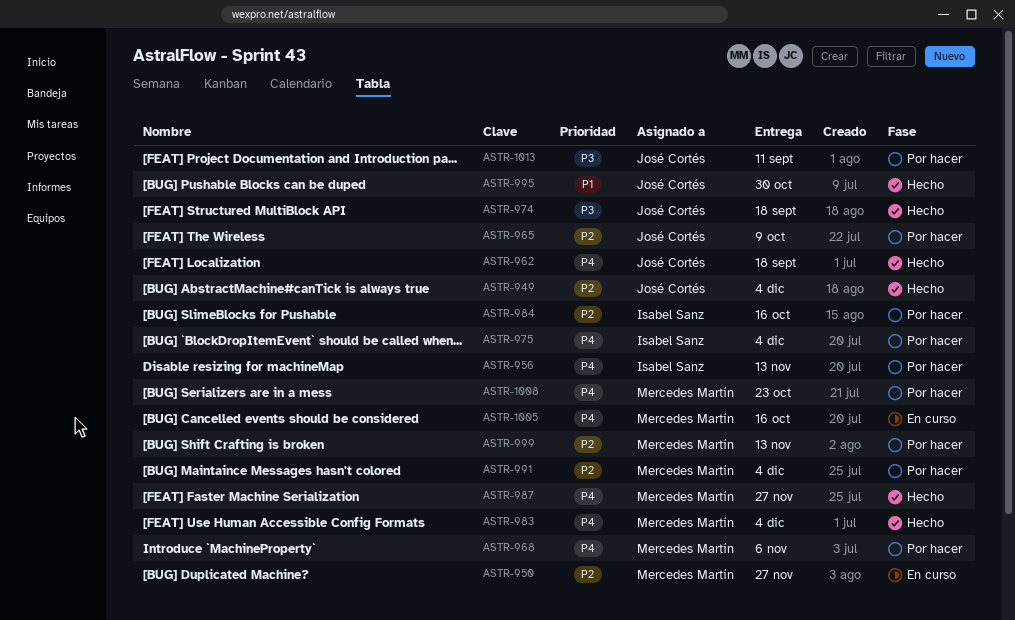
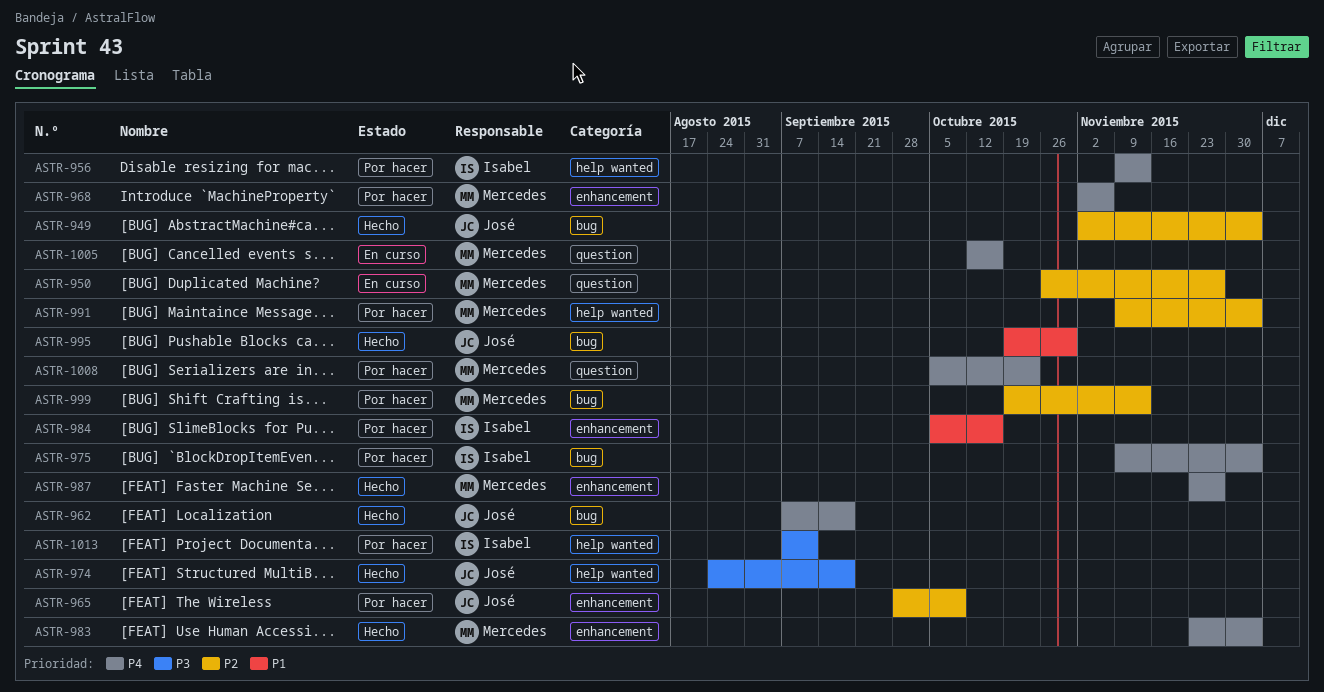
ASTR-984, priority: P2 -> P1
ASTR-1013, owner: José Cortés -> Isabel Sanz

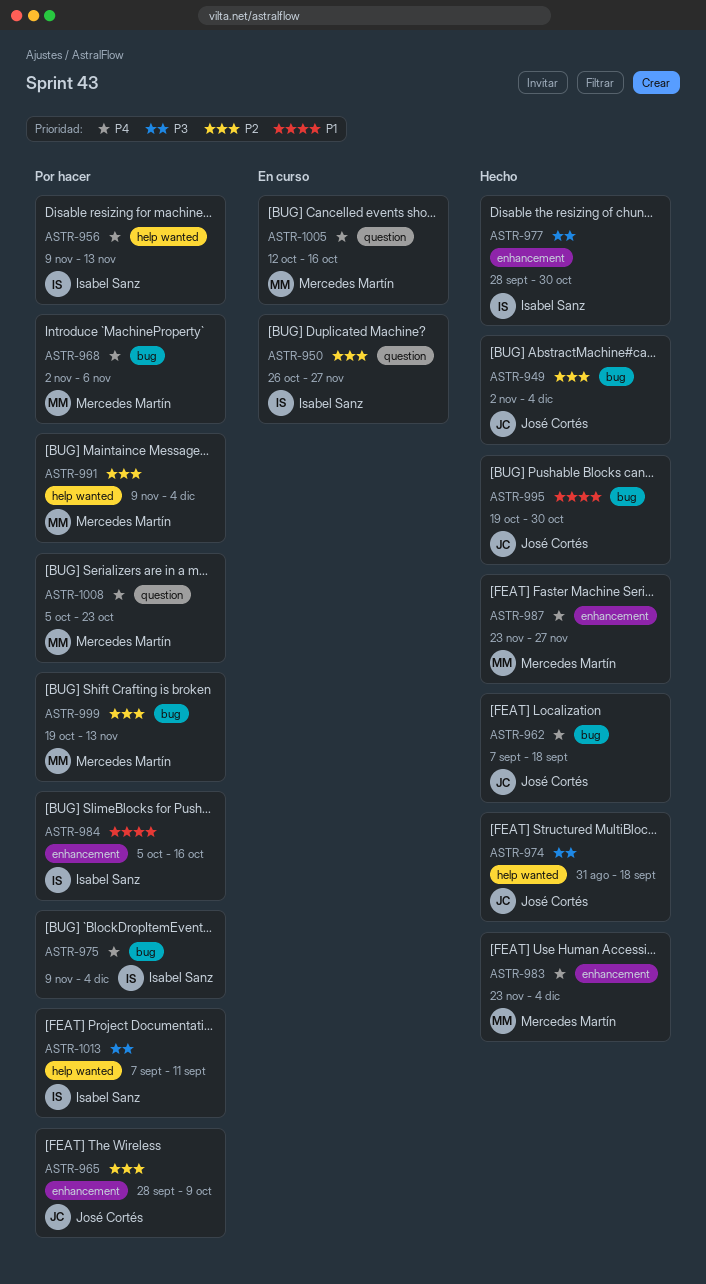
ASTR-950, owner: Mercedes Martín -> Isabel Sanz
ASTR-968, label: enhancement -> bug
ASTR-974, start: Aug 24 -> Aug 31
ASTR-977: none -> present

